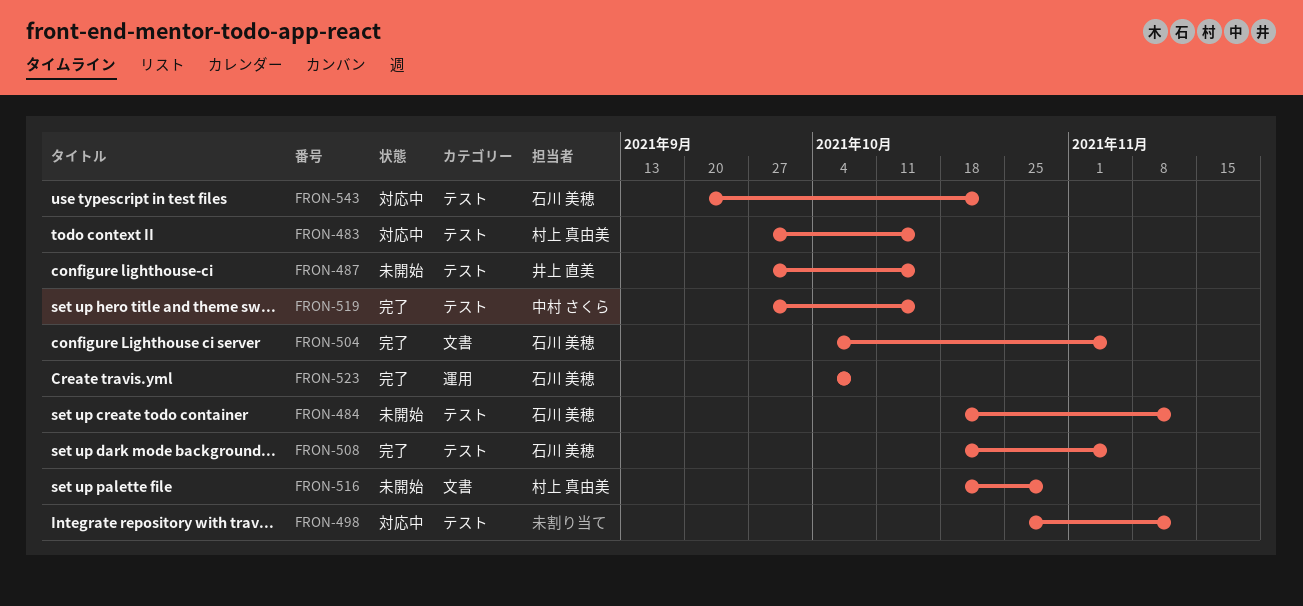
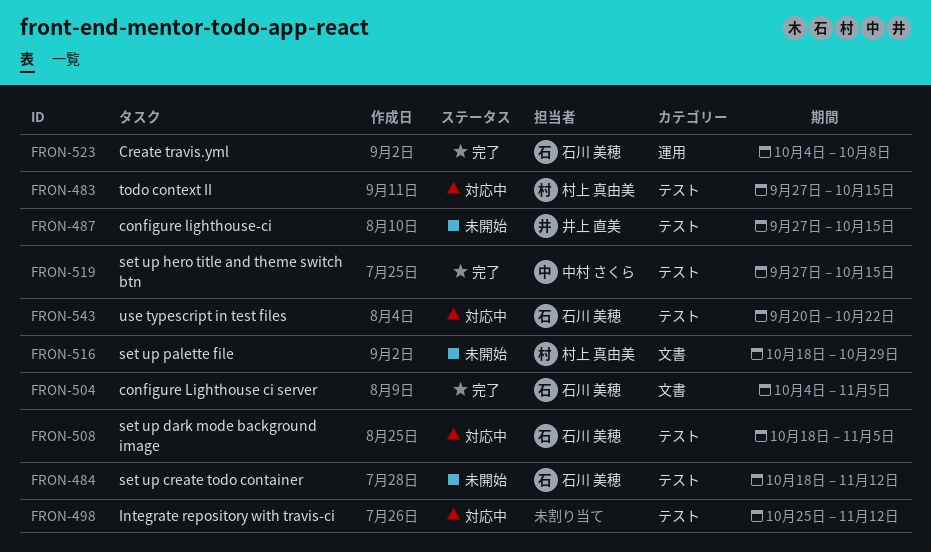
FRON-508, status: 完了 -> 対応中

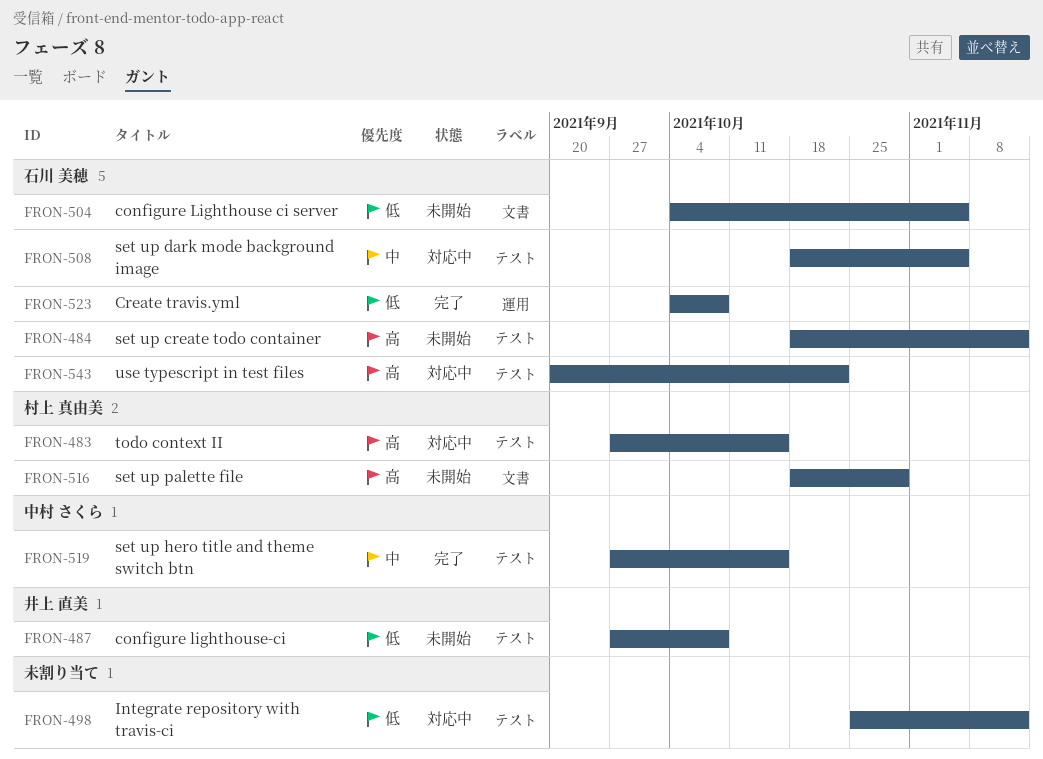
FRON-487, due: Oct 15 -> Oct 8
FRON-504, status: 完了 -> 未開始

